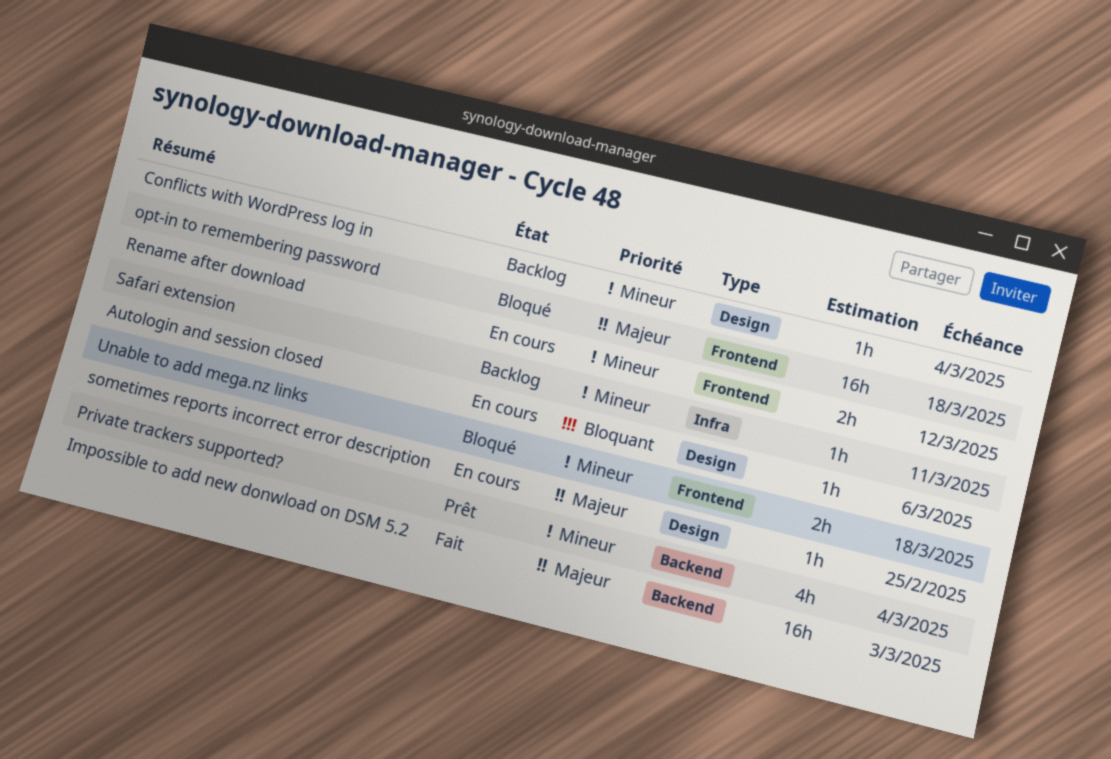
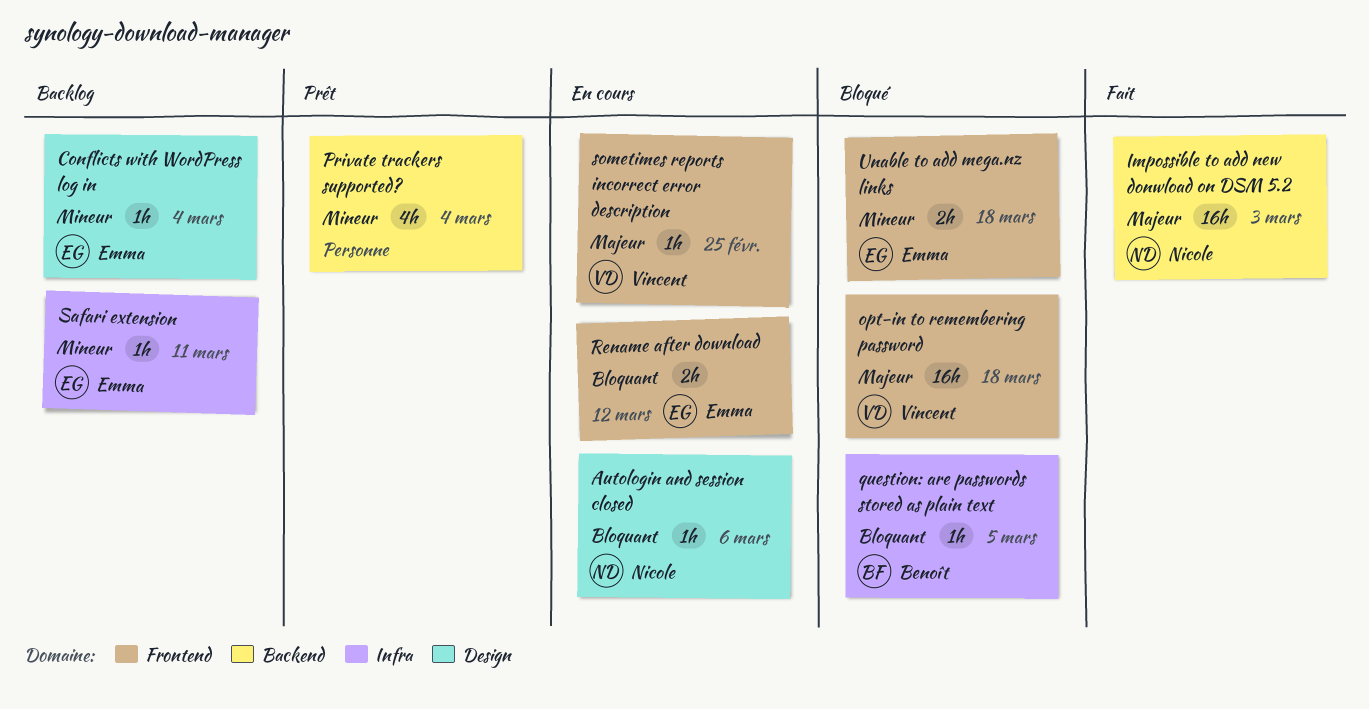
question: are passwords stored as plain text: none -> present
Rename after download, priority: Mineur -> Bloquant
sometimes reports incorrect error description, label: Design -> Frontend

